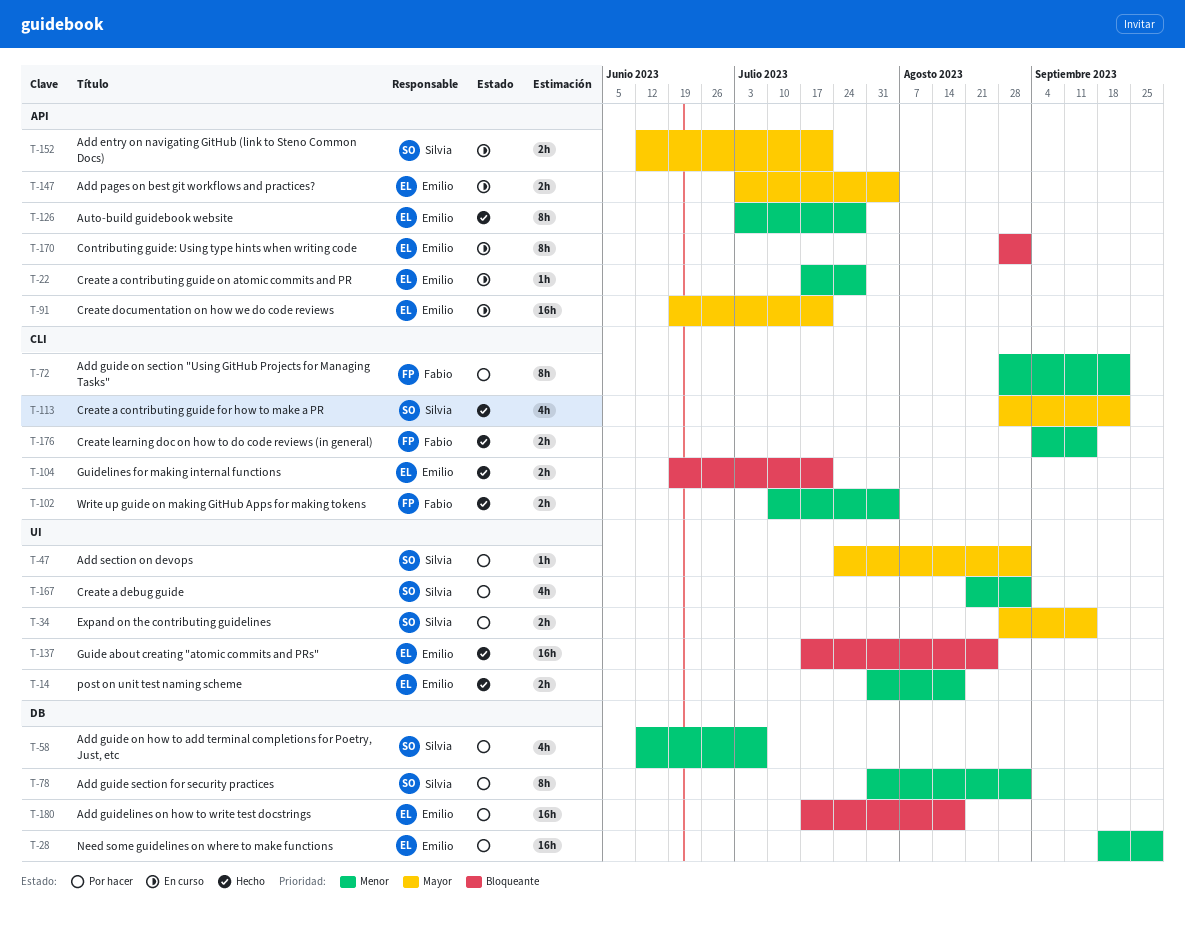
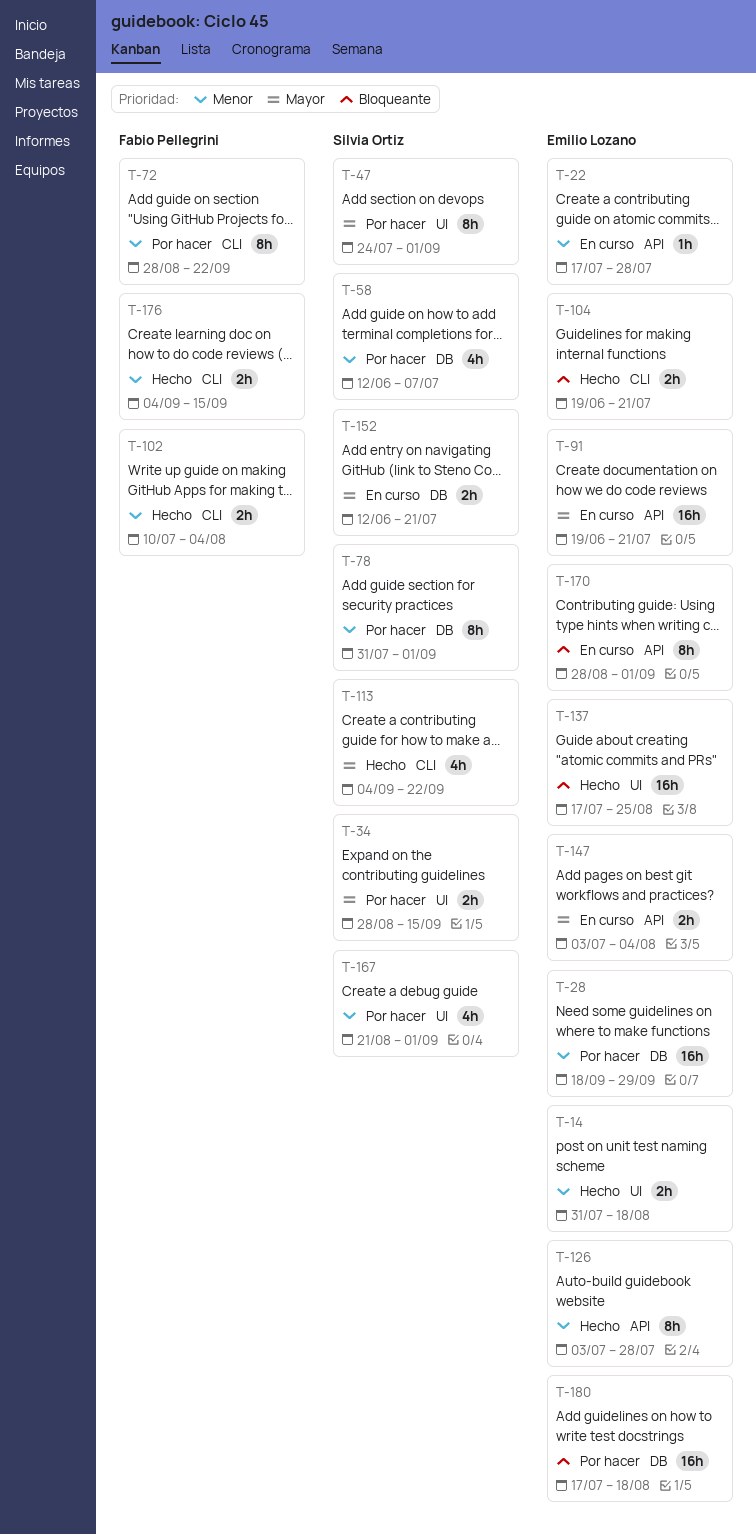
T-47, estimate: 1h -> 8h
T-113, start: Aug 28 -> Sep 4
T-152, label: API -> DB

